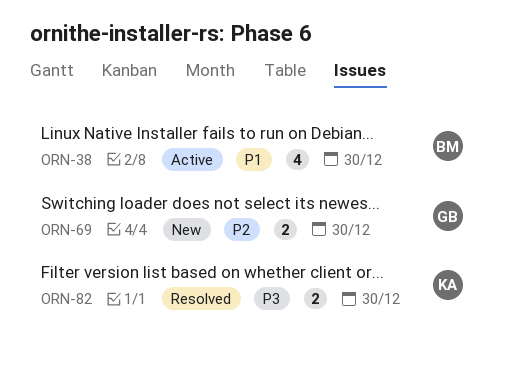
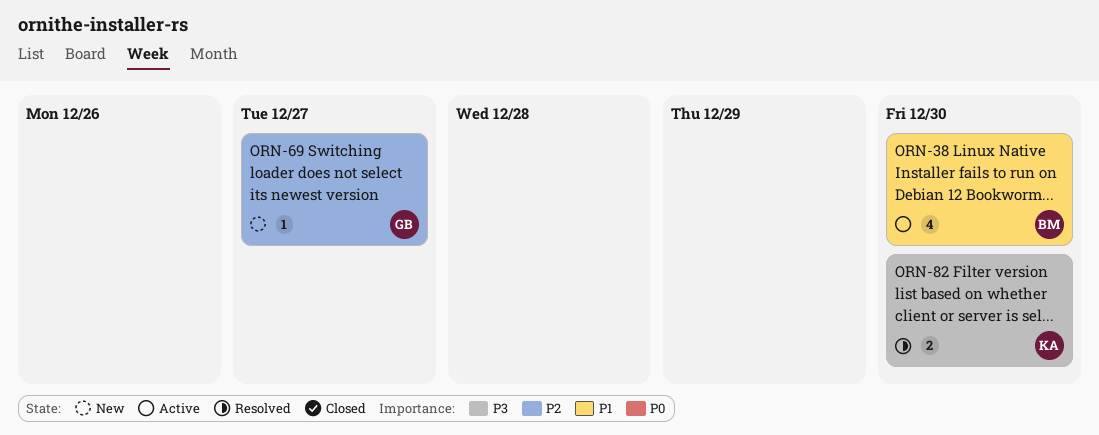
ORN-69, estimate: 2 -> 1
ORN-69, due: Dec 30 -> Dec 27

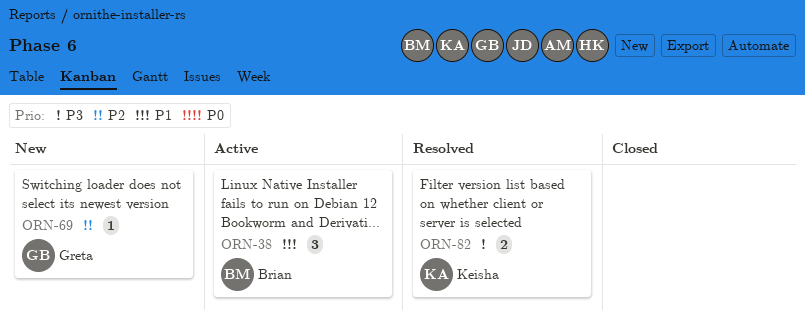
ORN-38, estimate: 4 -> 3

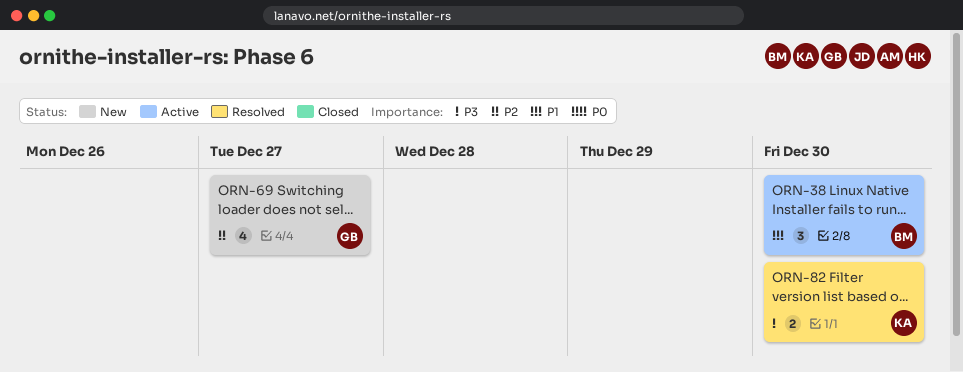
ORN-69, estimate: 1 -> 4

